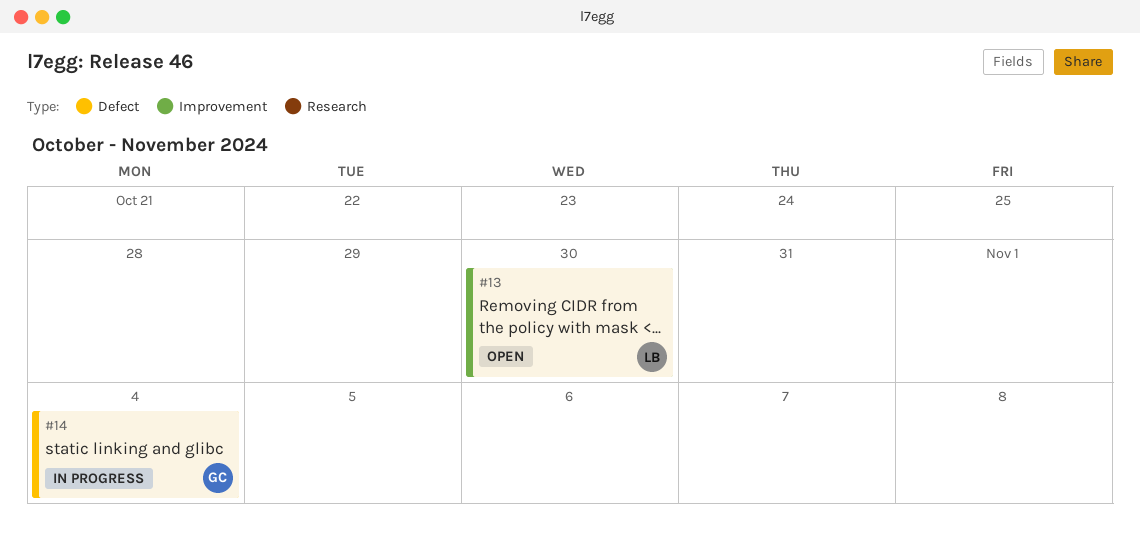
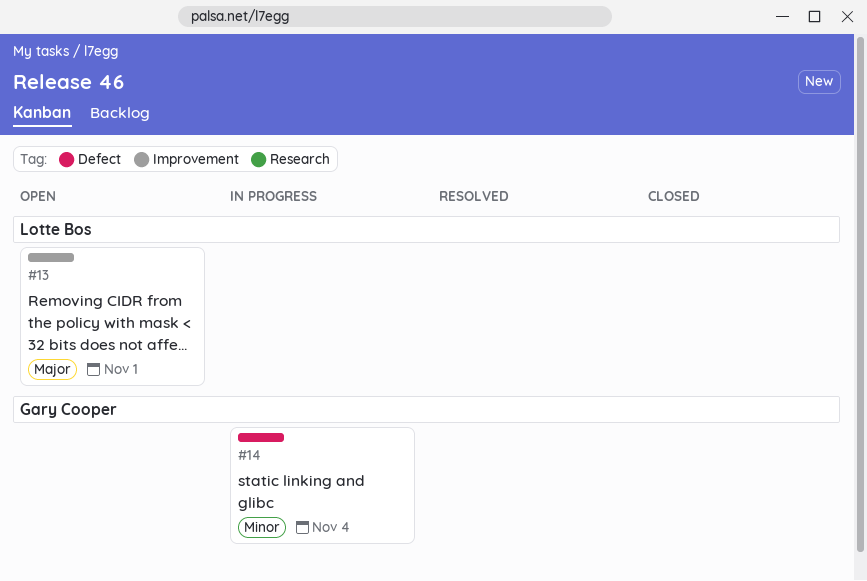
#13, due: Oct 30 -> Nov 1

